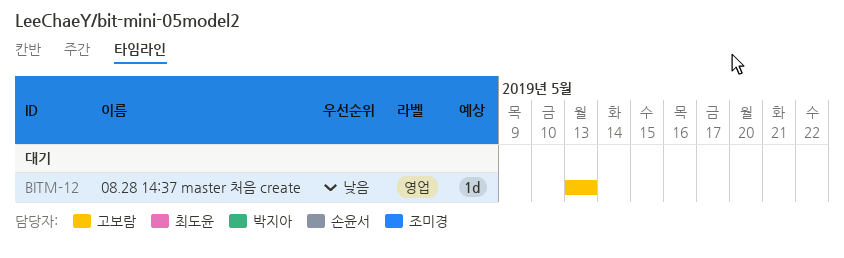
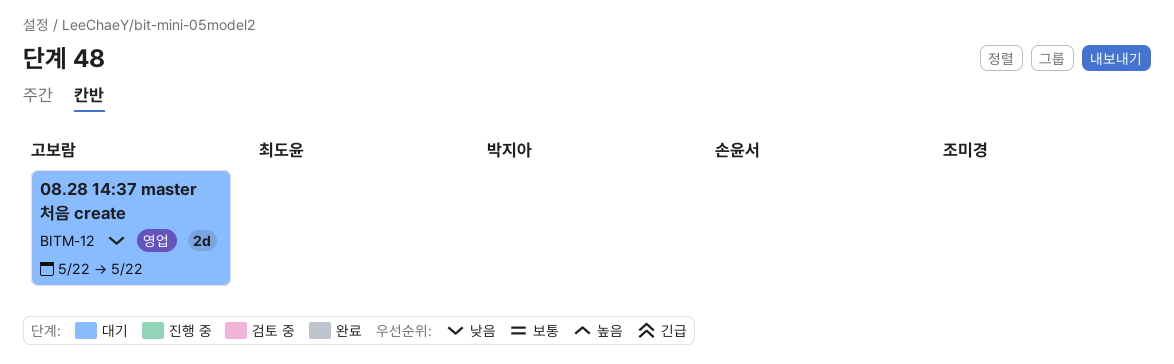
BITM-12, estimate: 1d -> 2d
BITM-12, start: May 13 -> May 22
BITM-12, due: May 13 -> May 22

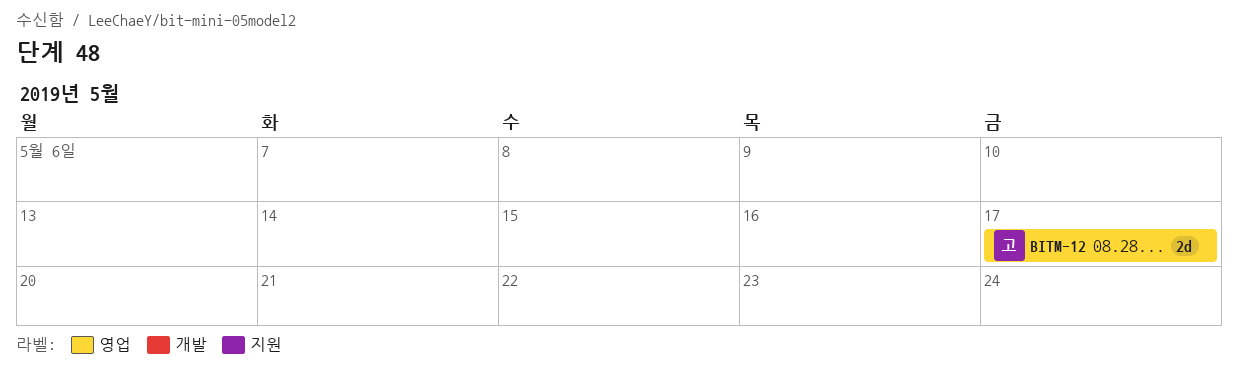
BITM-12, start: May 22 -> May 17
BITM-12, due: May 22 -> May 17

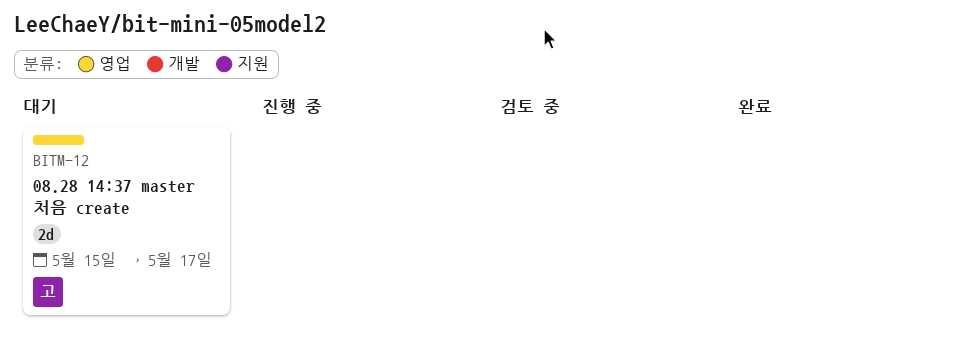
BITM-12, start: May 17 -> May 15

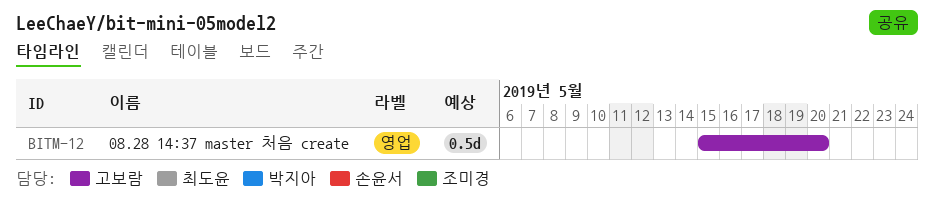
BITM-12, estimate: 2d -> 0.5d
BITM-12, due: May 17 -> May 20

